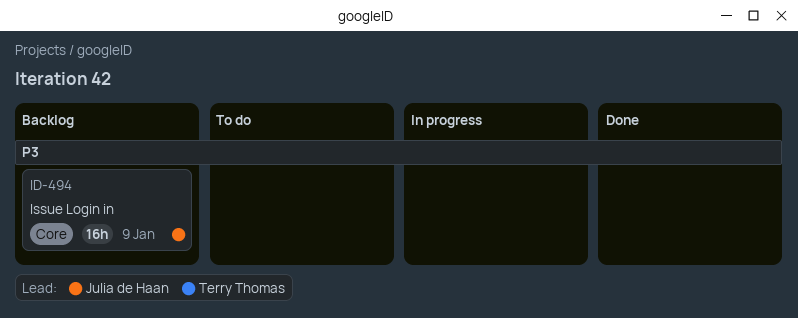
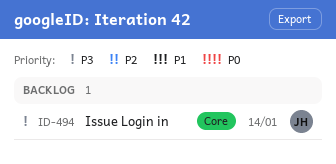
ID-494, due: Jan 9 -> Jan 14

